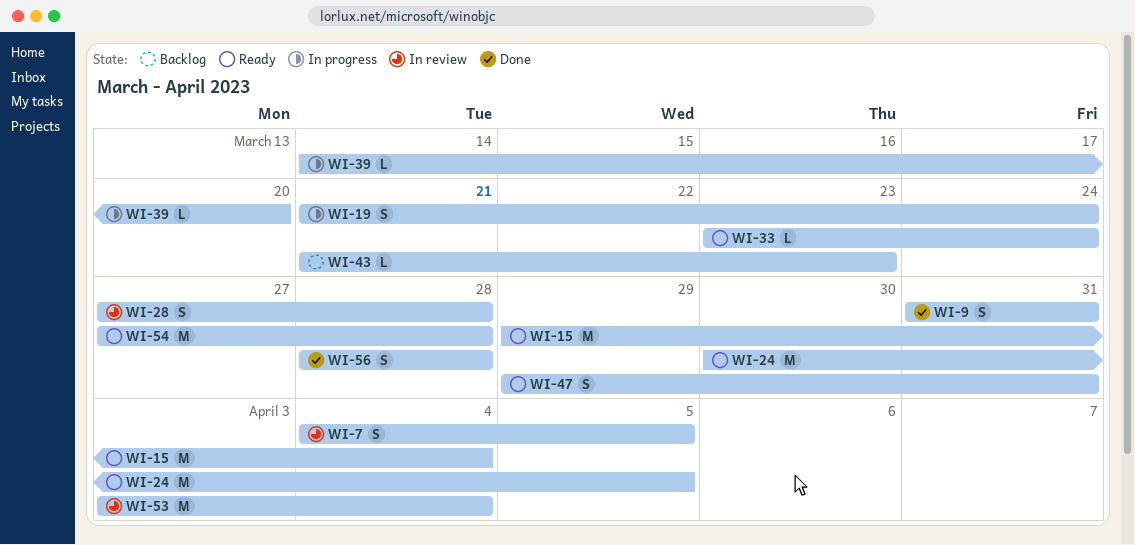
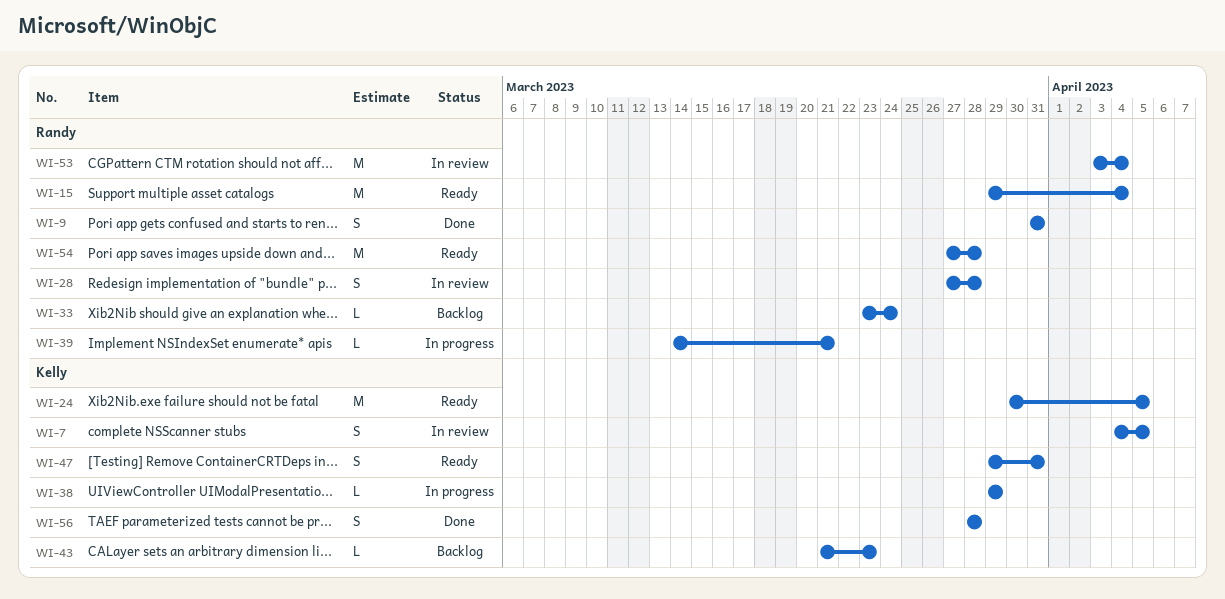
WI-19: present -> none
WI-33, status: Ready -> Backlog
WI-38: none -> present
WI-39, due: Mar 20 -> Mar 21

